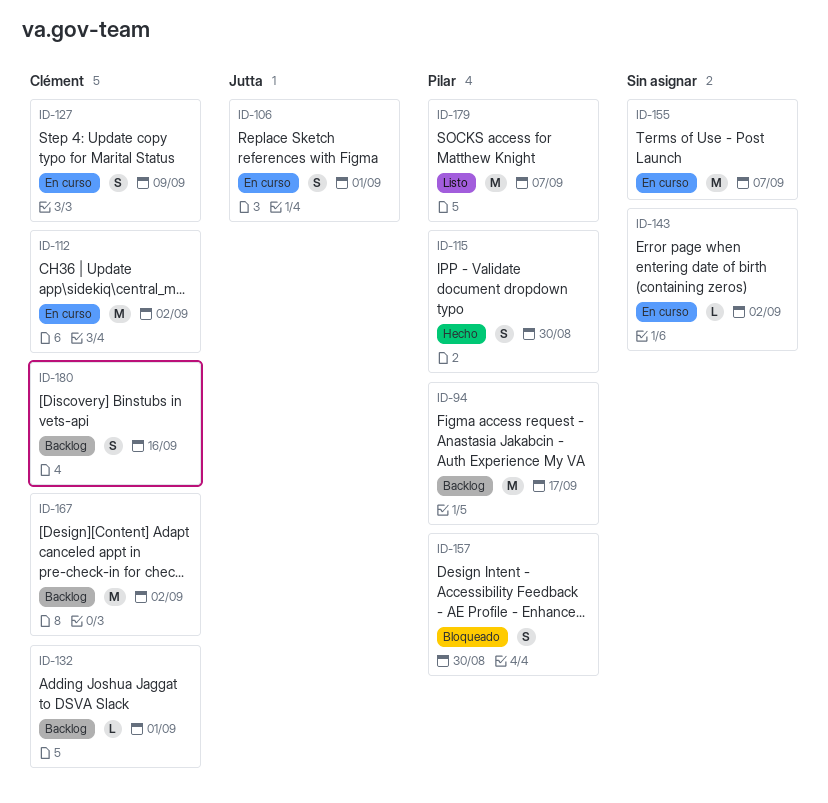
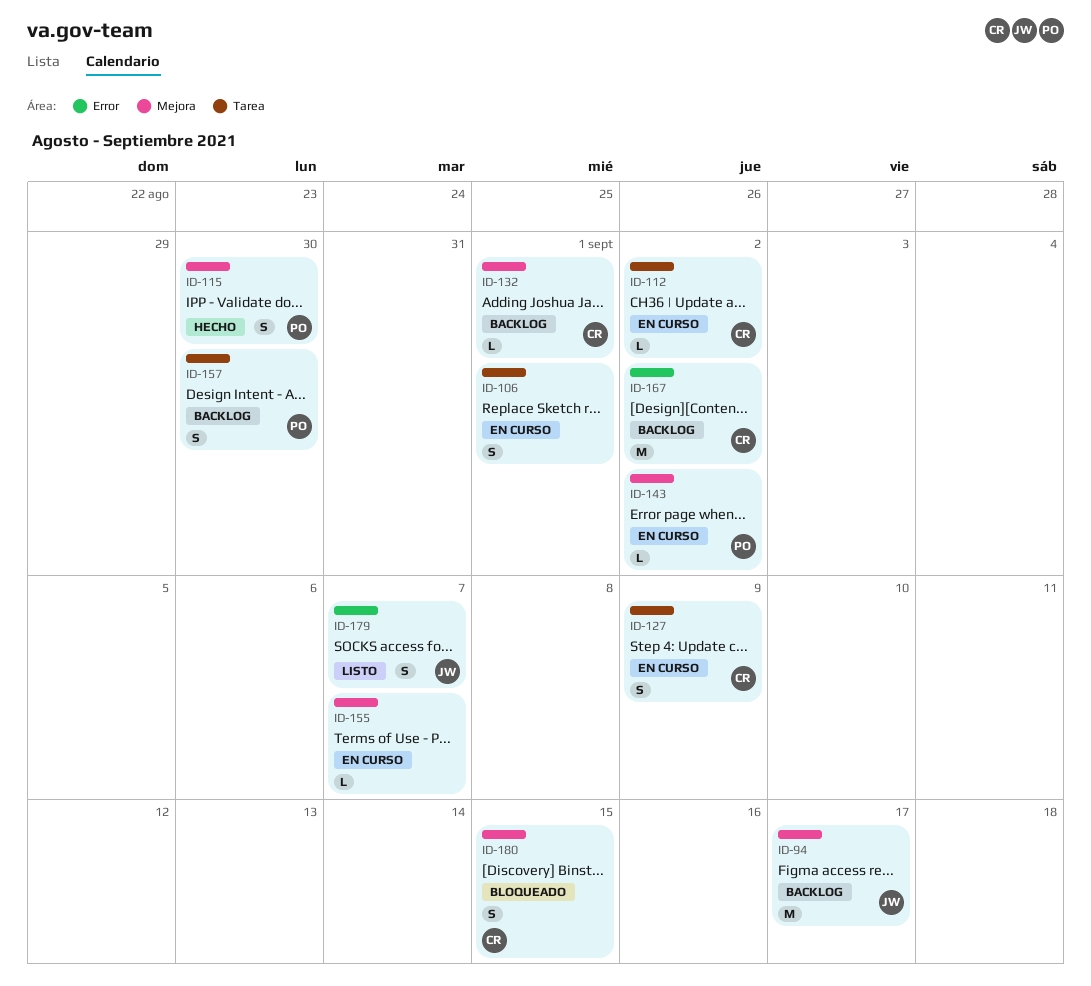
ID-94, owner: Pilar -> Jutta
ID-106, owner: Jutta -> none
ID-112, estimate: M -> L
ID-143, owner: none -> Pilar
ID-155, estimate: M -> L
ID-157, status: Bloqueado -> Backlog
ID-179, owner: Pilar -> Jutta
ID-179, estimate: M -> S
ID-180, status: Backlog -> Bloqueado
ID-180, due: Sep 16 -> Sep 15

